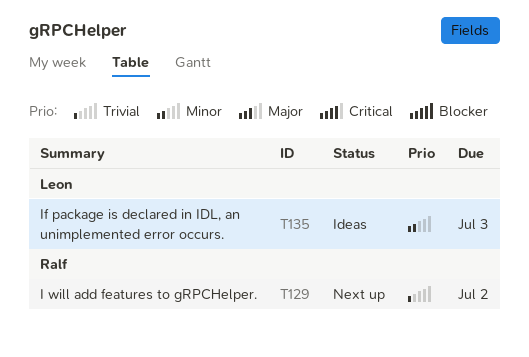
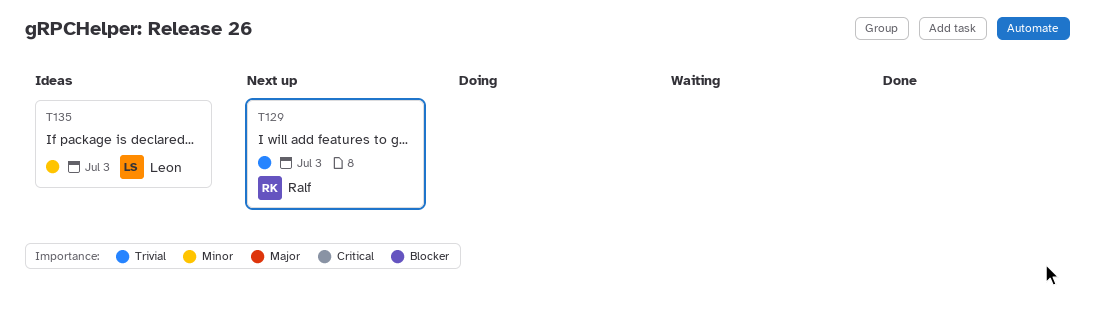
T129, due: Jul 2 -> Jul 3

